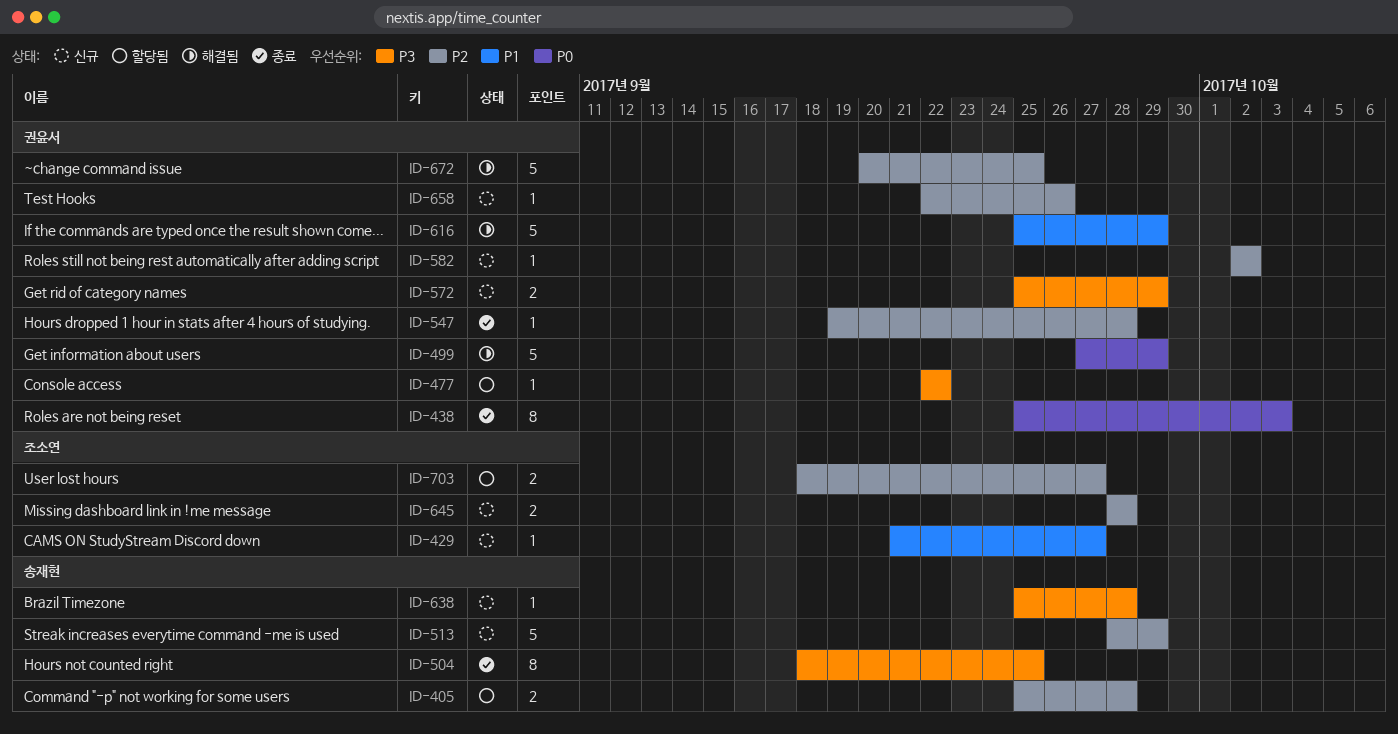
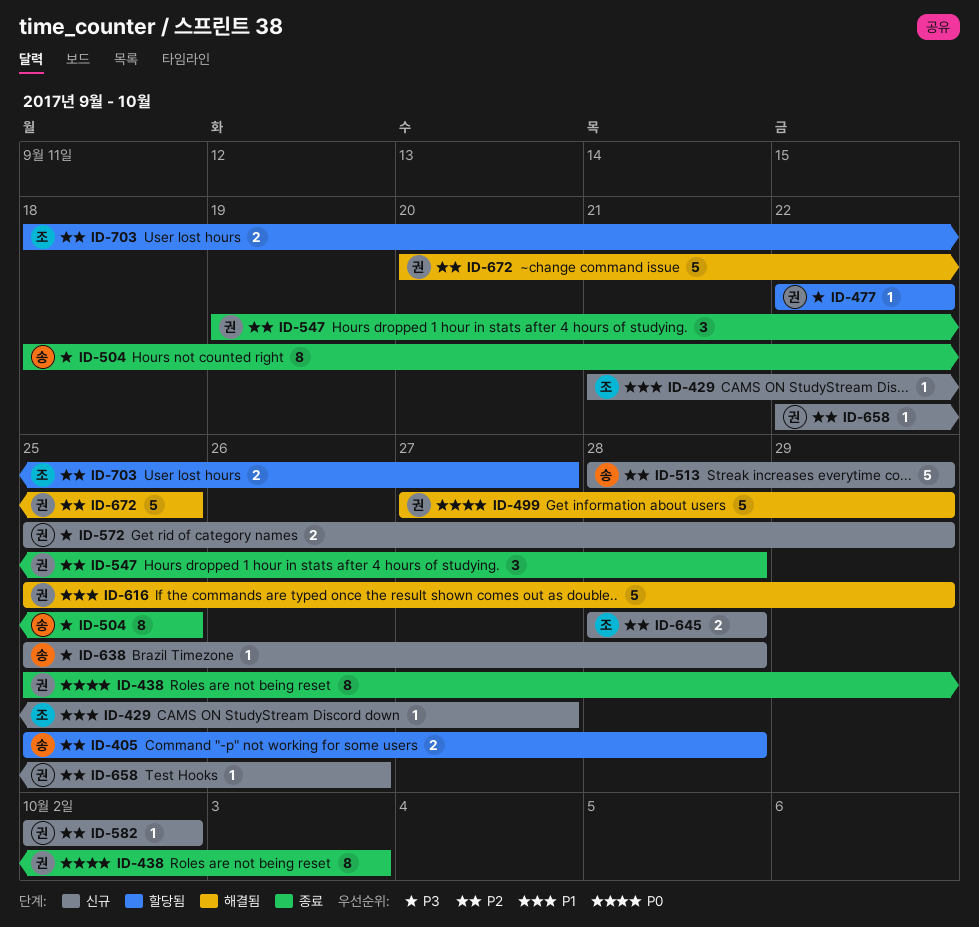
ID-547, estimate: 1 -> 3

